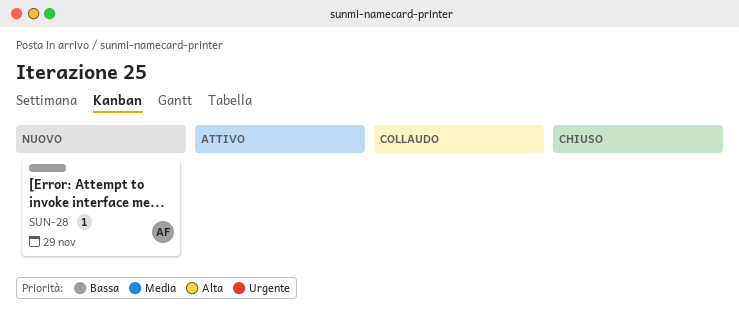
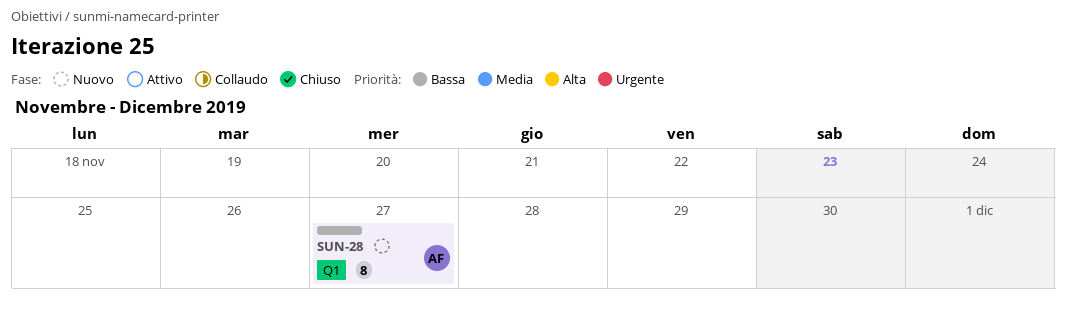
SUN-28, estimate: 1 -> 8
SUN-28, due: Nov 29 -> Nov 27

